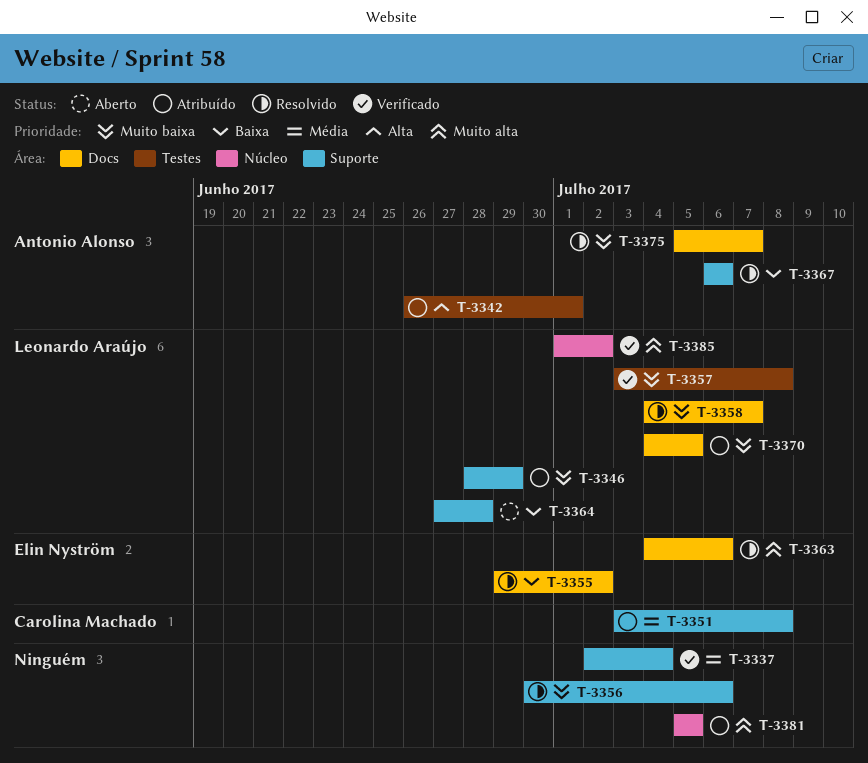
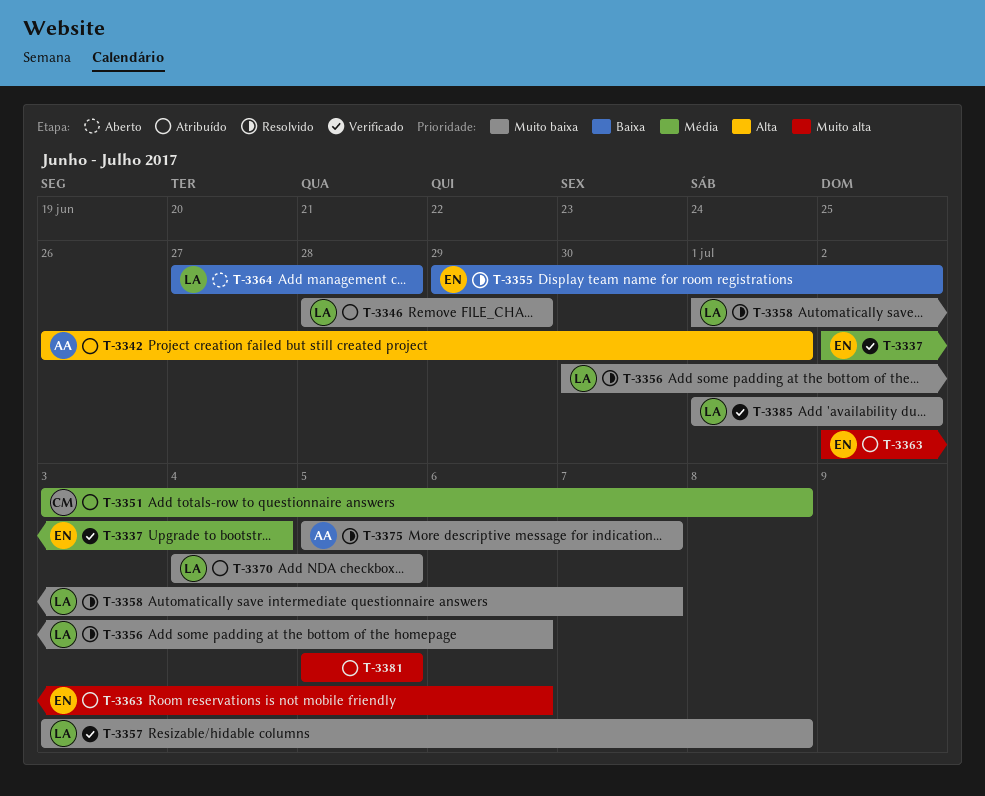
T-3337, owner: none -> Elin Nyström
T-3356, owner: none -> Leonardo Araújo
T-3358, start: Jul 4 -> Jul 1
T-3363, status: Resolvido -> Atribuído
T-3363, start: Jul 4 -> Jul 2
T-3367: present -> none
T-3385, priority: Muito alta -> Muito baixa

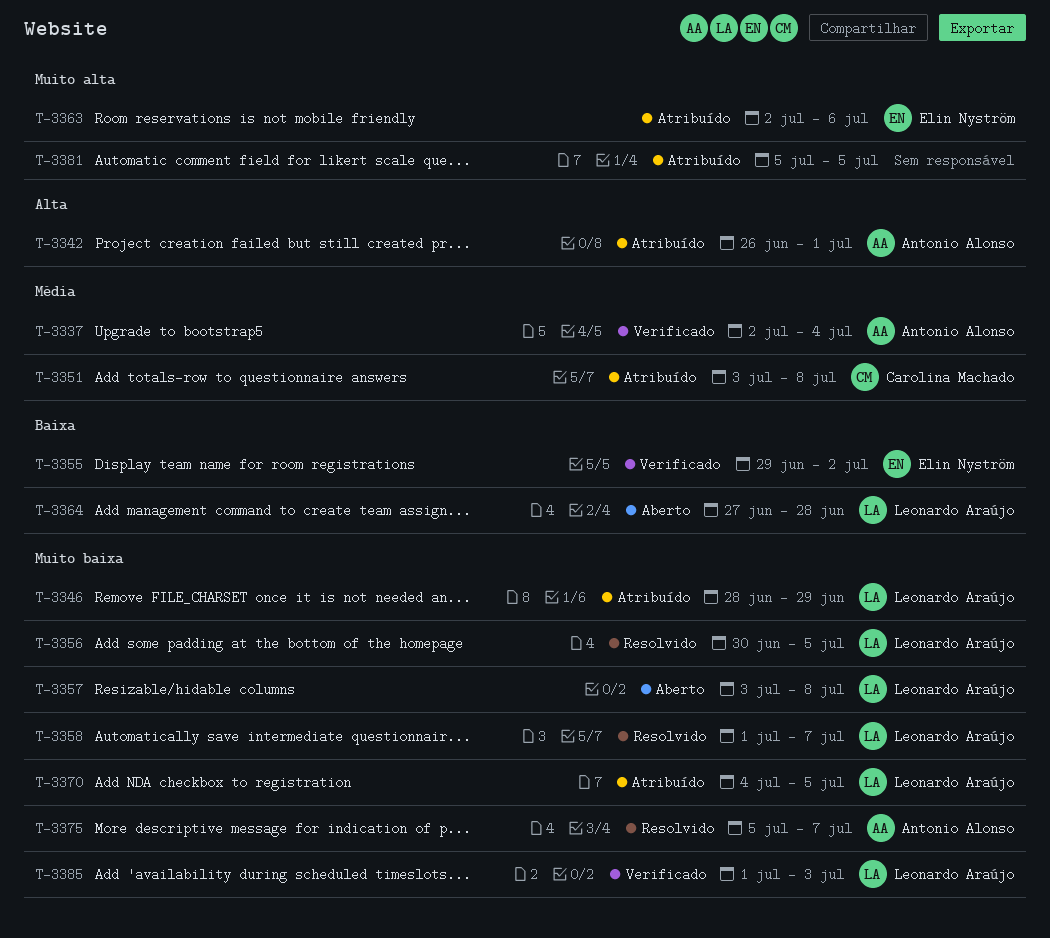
T-3337, owner: Elin Nyström -> Antonio Alonso
T-3355, status: Resolvido -> Verificado
T-3356, due: Jul 6 -> Jul 5
T-3357, status: Verificado -> Aberto
T-3385, due: Jul 2 -> Jul 3

